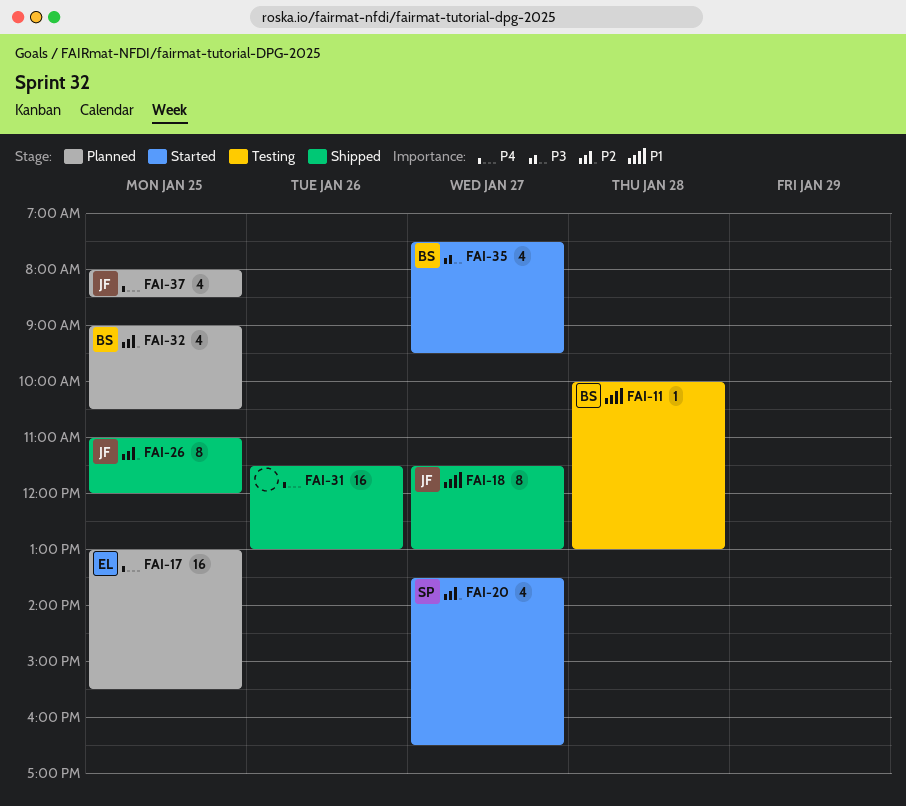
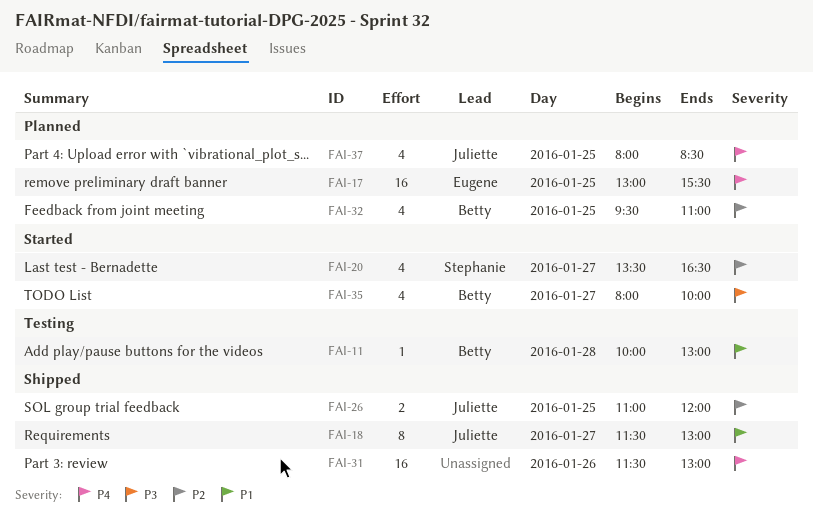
FAI-26, estimate: 8 -> 2
FAI-32, begins: 09:00 -> 09:30
FAI-32, ends: 10:30 -> 11:00
FAI-35, begins: 07:30 -> 08:00
FAI-35, ends: 09:30 -> 10:00

